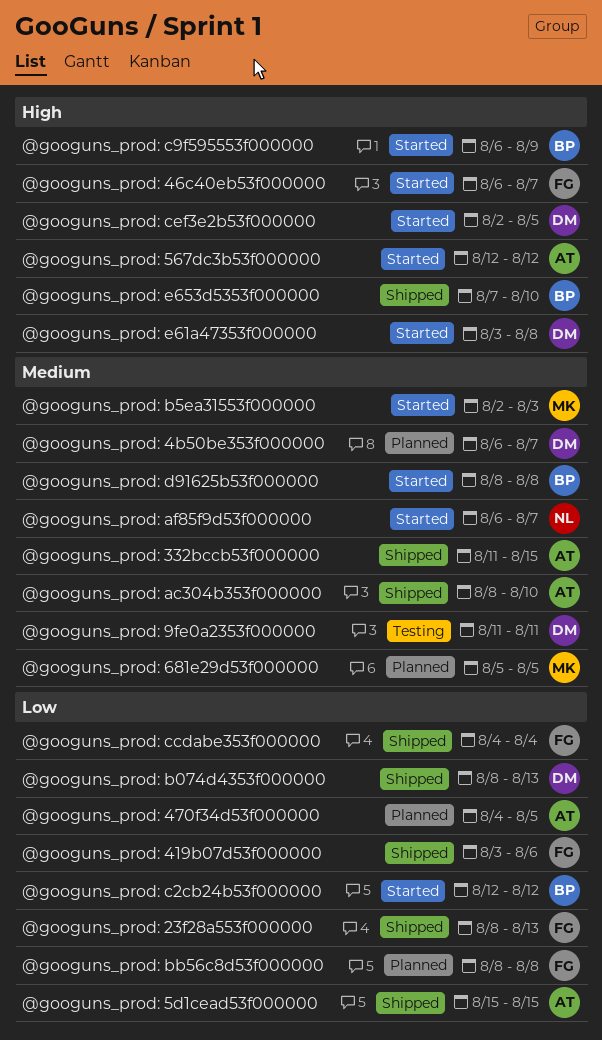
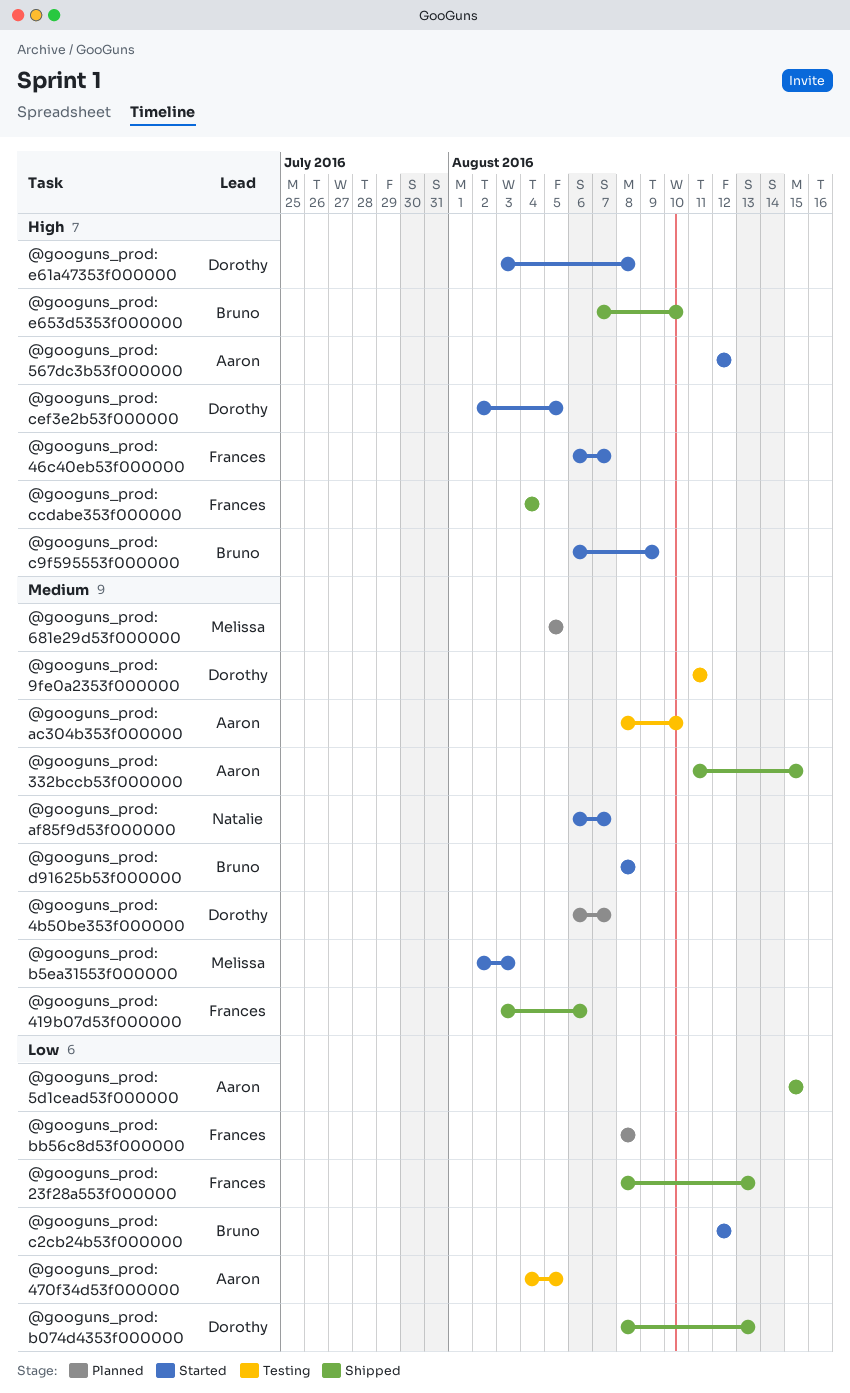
@googuns_prod: 419b07d53f000000, priority: Low -> Medium
@googuns_prod: 470f34d53f000000, status: Planned -> Testing
@googuns_prod: ac304b353f000000, status: Shipped -> Testing
@googuns_prod: ccdabe353f000000, priority: Low -> High

